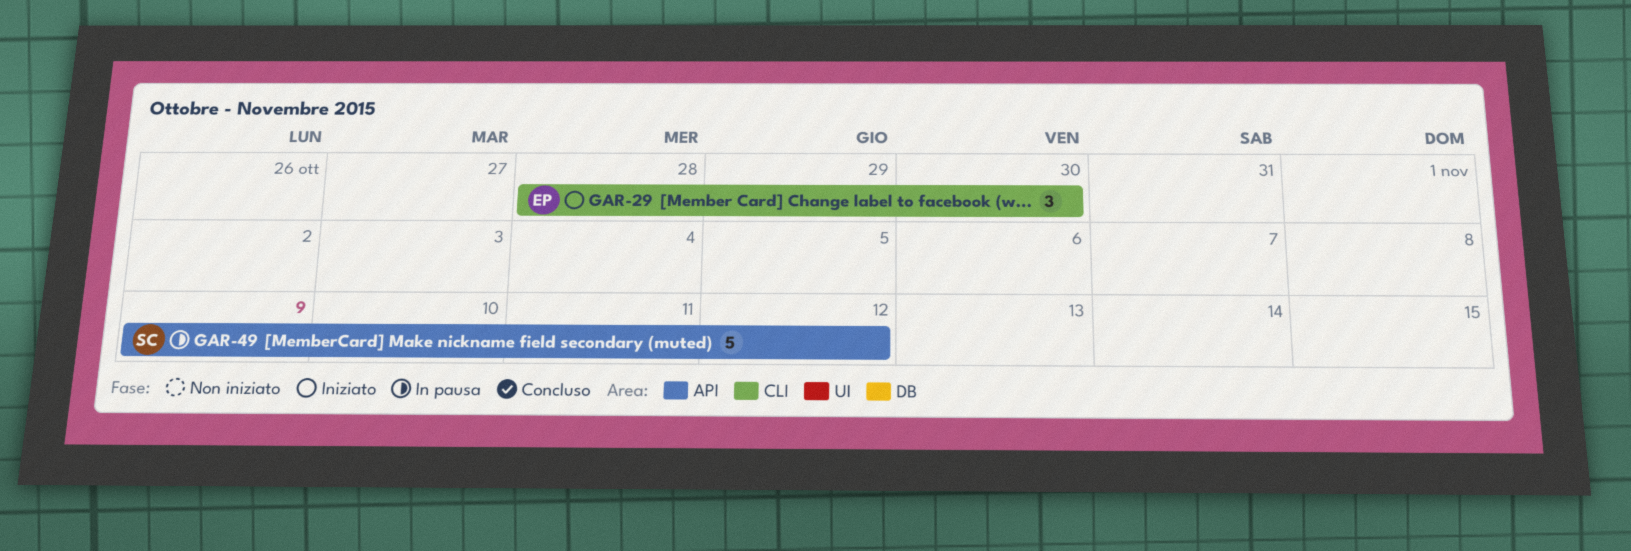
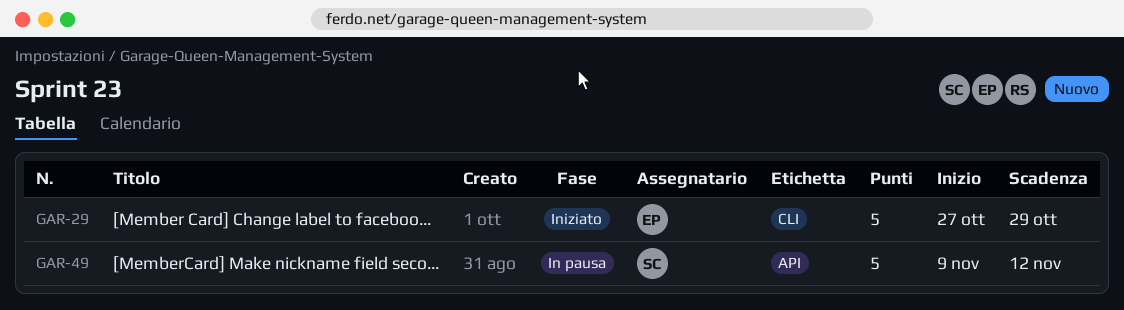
GAR-29, estimate: 3 -> 5
GAR-29, start: Oct 28 -> Oct 27
GAR-29, due: Oct 30 -> Oct 29

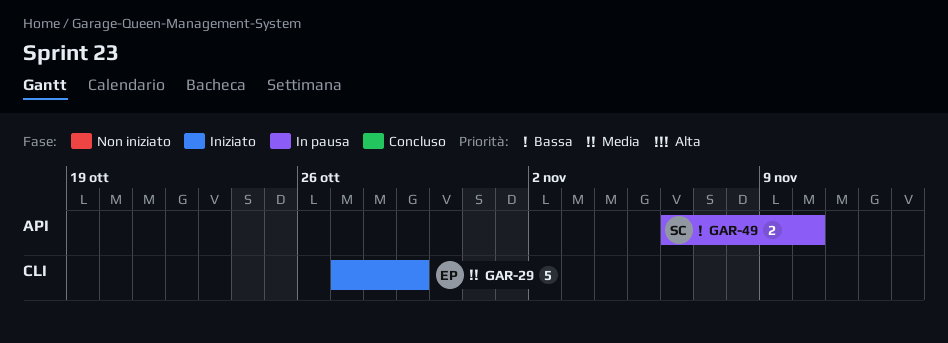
GAR-49, estimate: 5 -> 2
GAR-49, start: Nov 9 -> Nov 6
GAR-49, due: Nov 12 -> Nov 10

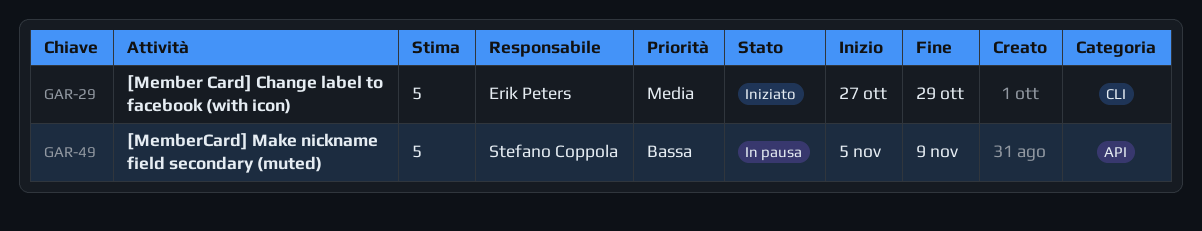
GAR-49, estimate: 2 -> 5
GAR-49, start: Nov 6 -> Nov 5
GAR-49, due: Nov 10 -> Nov 9

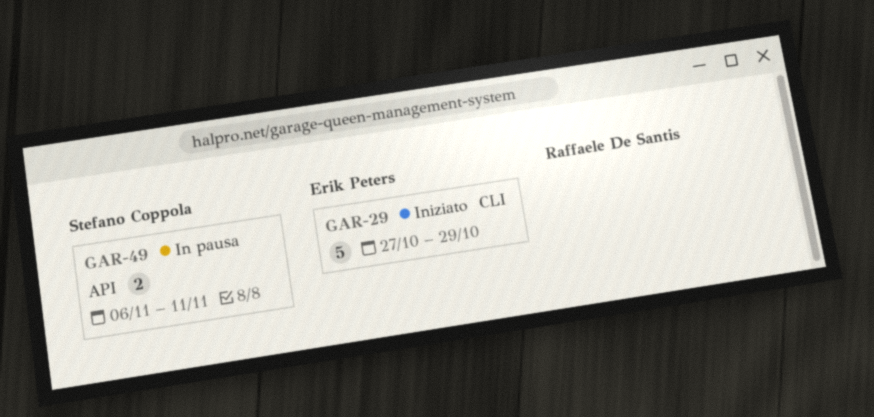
GAR-49, estimate: 5 -> 2
GAR-49, start: Nov 5 -> Nov 6
GAR-49, due: Nov 9 -> Nov 11

